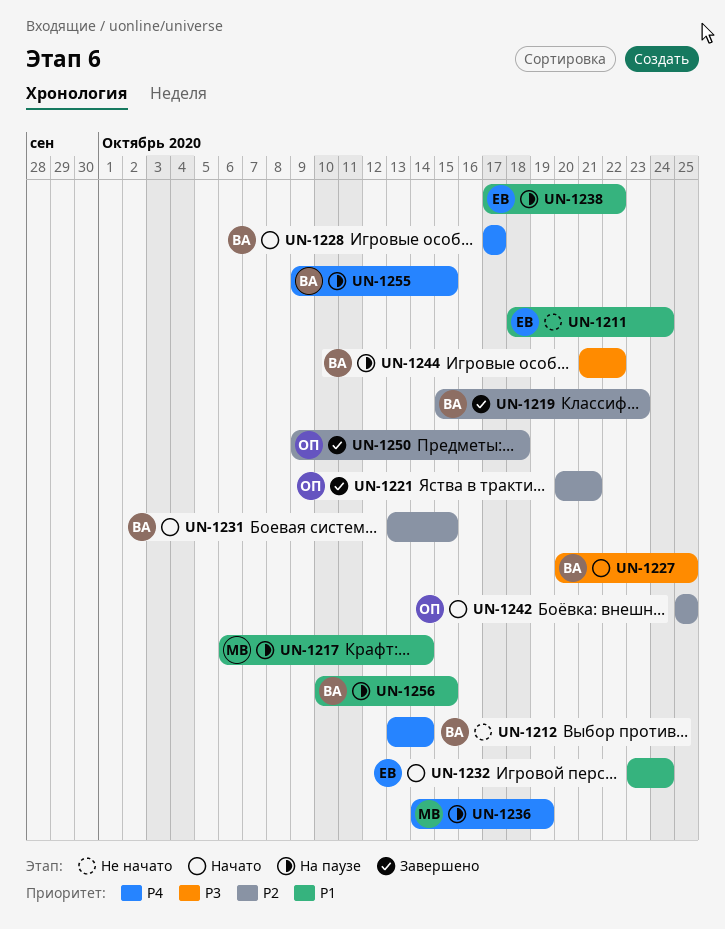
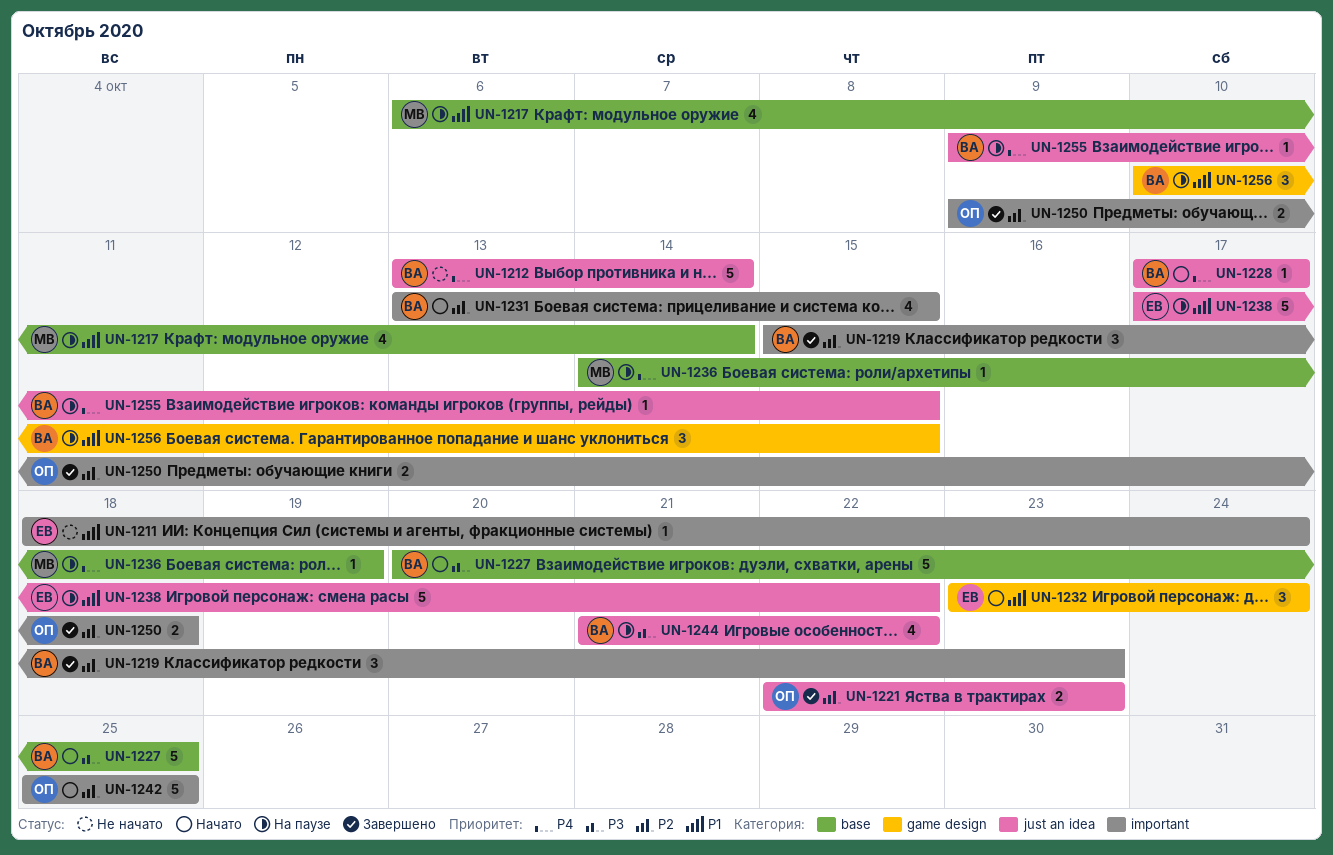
UN-1221, start: Oct 20 -> Oct 22
UN-1221, due: Oct 21 -> Oct 23

